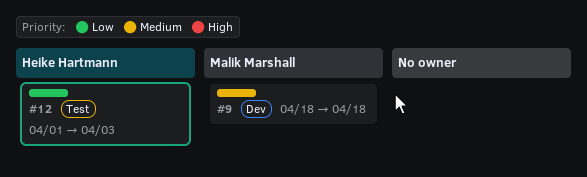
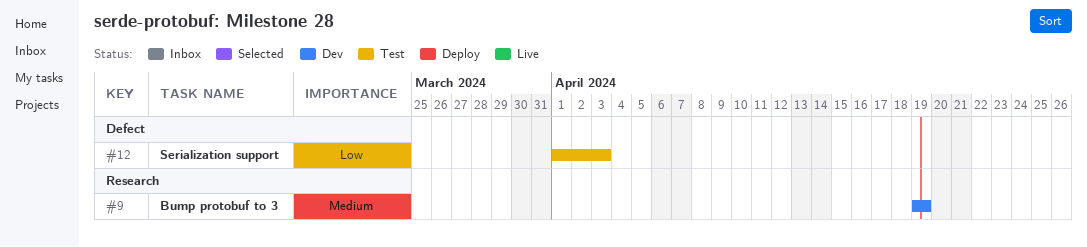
#9, start: Apr 18 -> Apr 19
#9, due: Apr 18 -> Apr 19

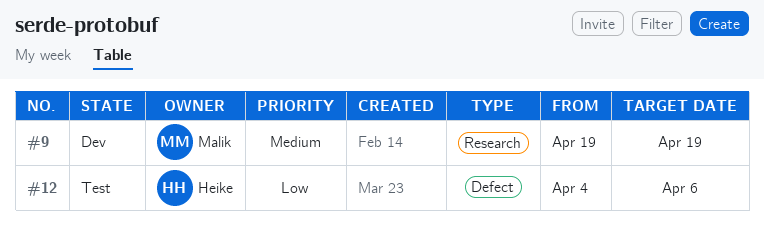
#12, start: Apr 1 -> Apr 4
#12, due: Apr 3 -> Apr 6

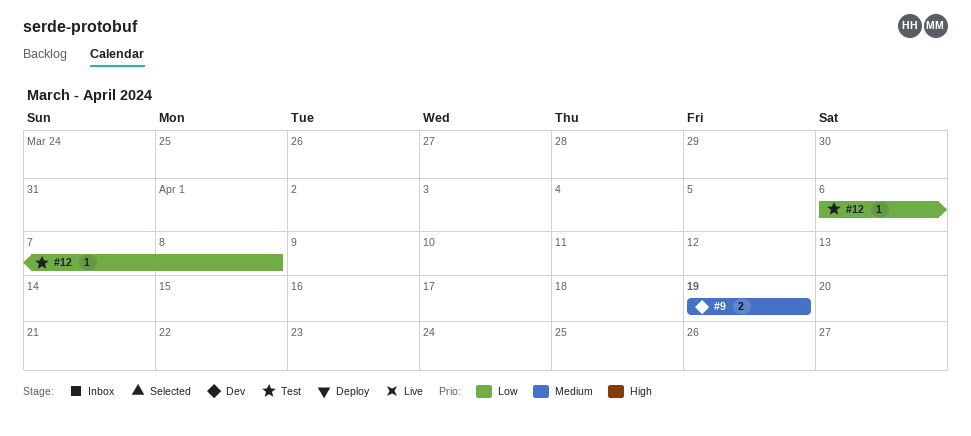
#12, start: Apr 4 -> Apr 6
#12, due: Apr 6 -> Apr 8

